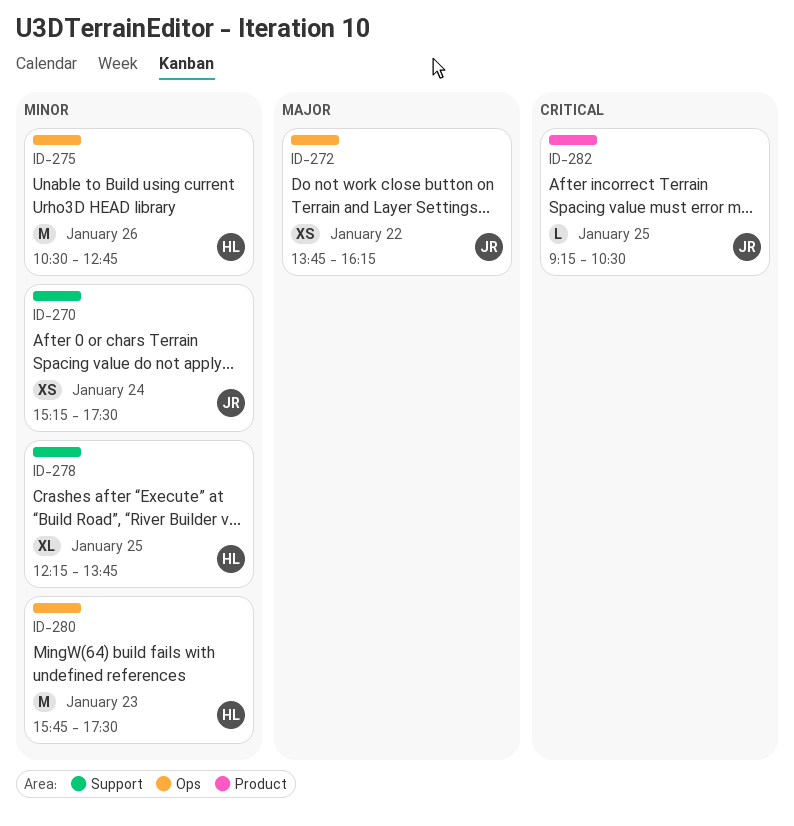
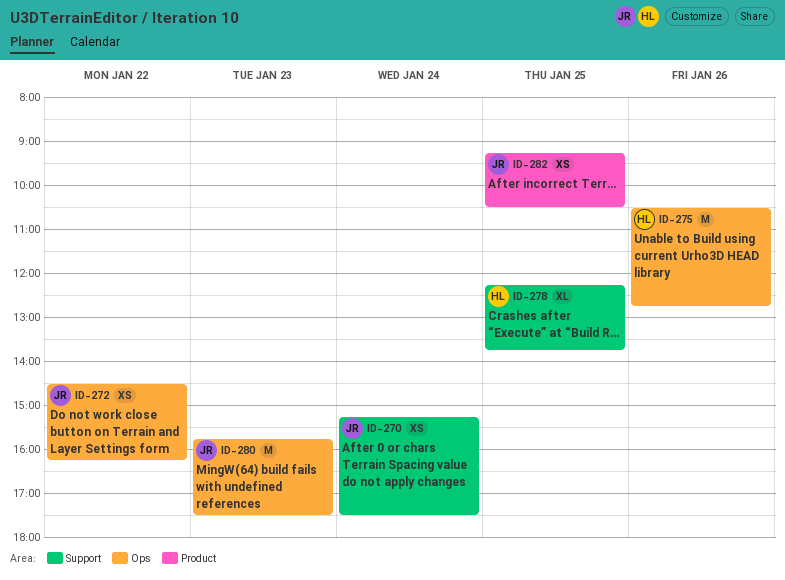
ID-272, begins: 13:45 -> 14:30
ID-280, owner: HL -> JR
ID-282, estimate: L -> XS

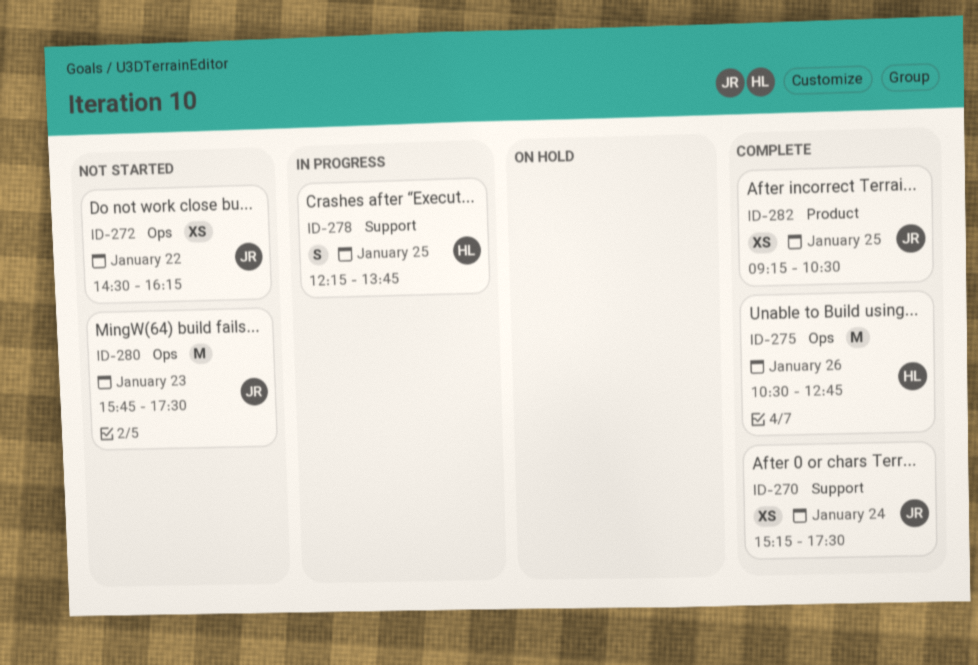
ID-278, estimate: XL -> S

